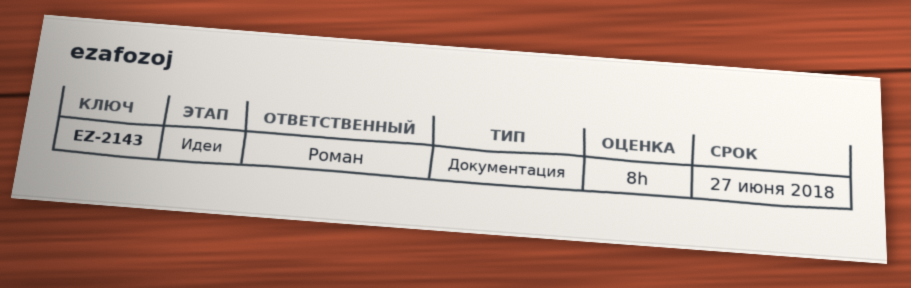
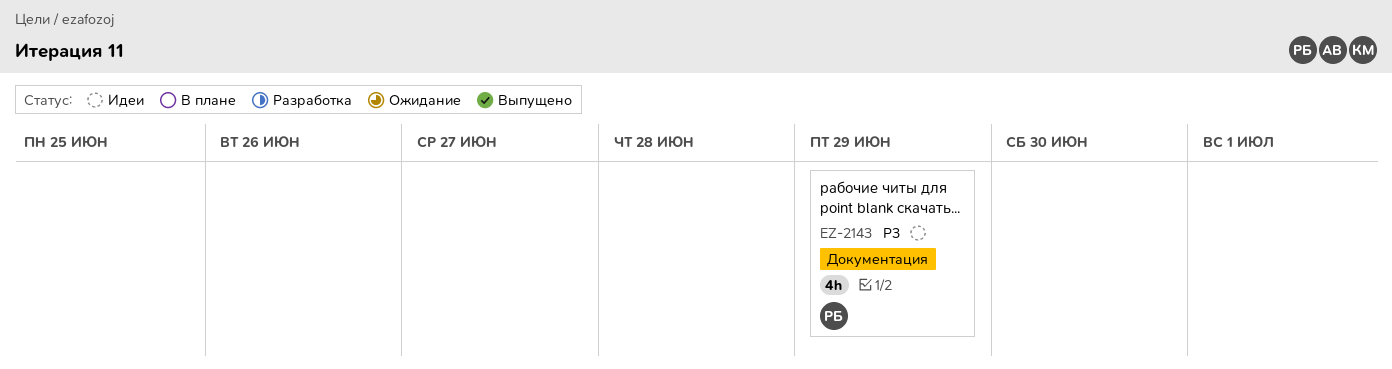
EZ-2143, estimate: 8h -> 4h
EZ-2143, due: Jun 27 -> Jun 29

